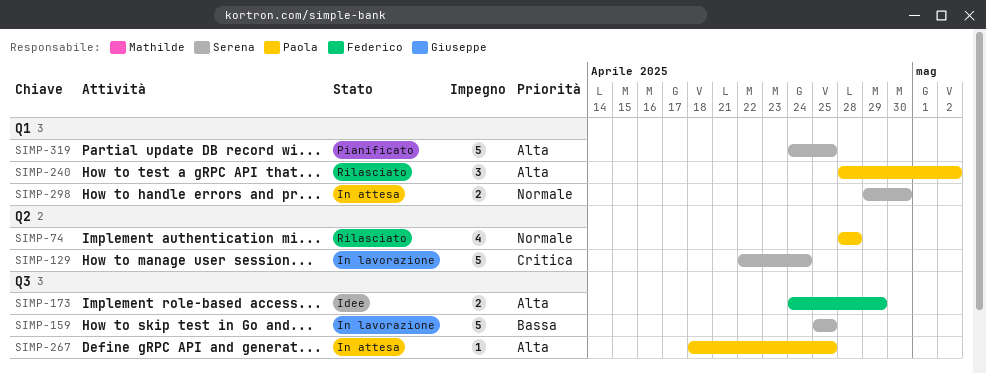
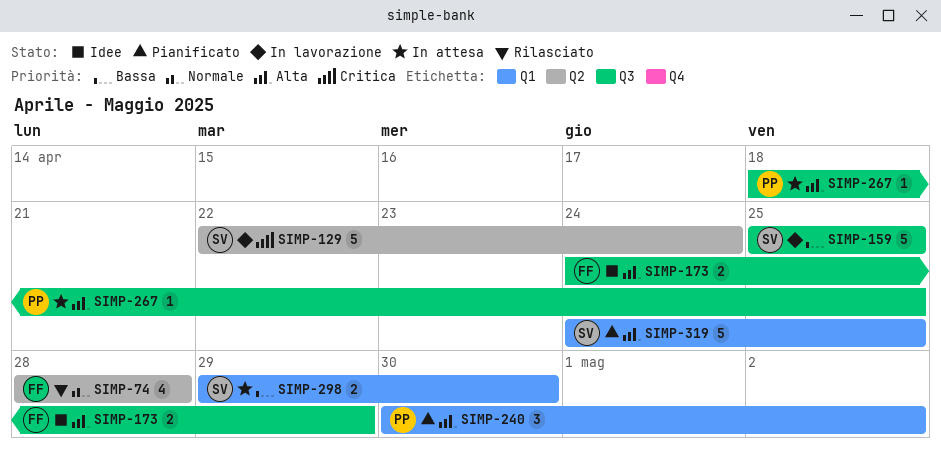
SIMP-74, owner: Paola -> Federico
SIMP-240, status: Rilasciato -> Pianificato
SIMP-240, start: Apr 28 -> Apr 30
SIMP-298, priority: Normale -> Bassa

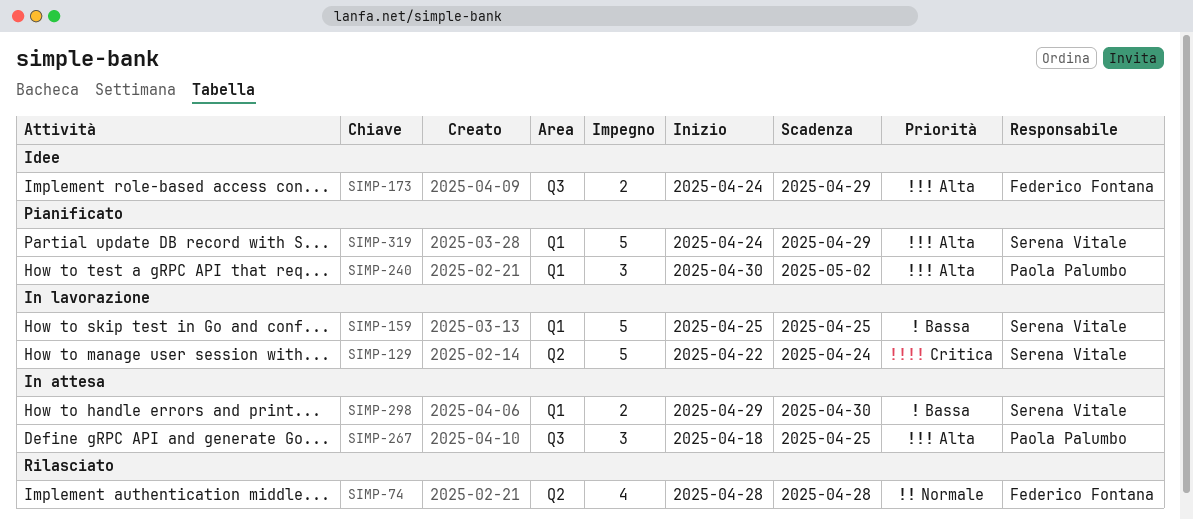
SIMP-159, label: Q3 -> Q1
SIMP-267, estimate: 1 -> 3
SIMP-319, due: Apr 25 -> Apr 29

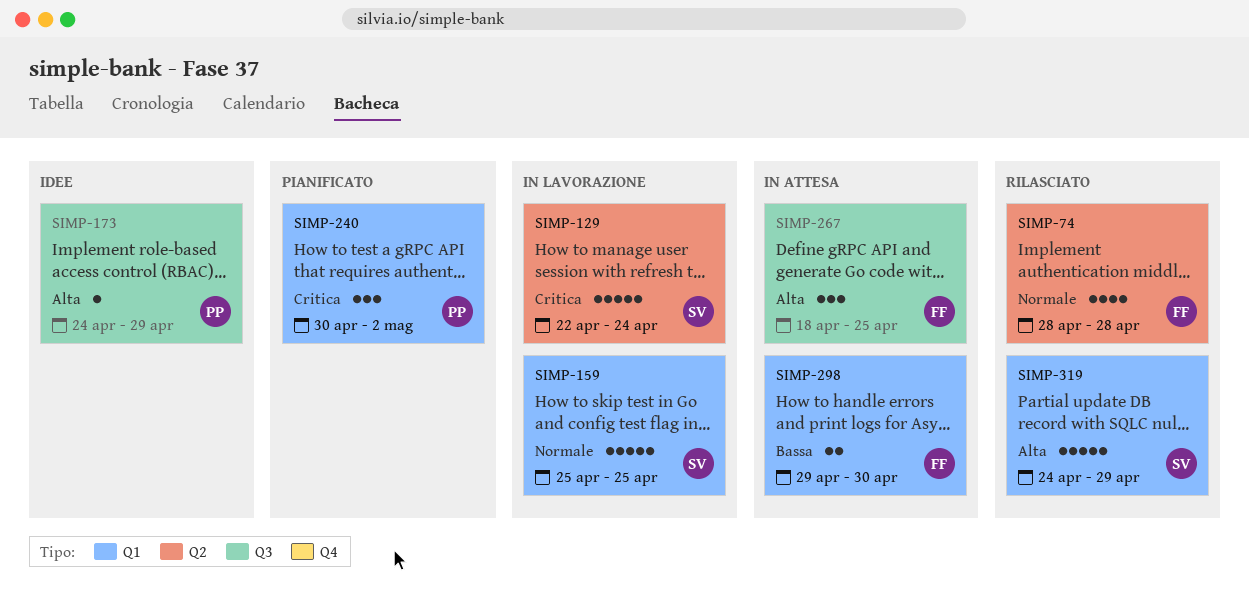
SIMP-159, priority: Bassa -> Normale
SIMP-173, owner: Federico Fontana -> Paola Palumbo
SIMP-173, estimate: 2 -> 1
SIMP-240, priority: Alta -> Critica
SIMP-267, owner: Paola Palumbo -> Federico Fontana
SIMP-298, owner: Serena Vitale -> Federico Fontana
SIMP-319, status: Pianificato -> Rilasciato

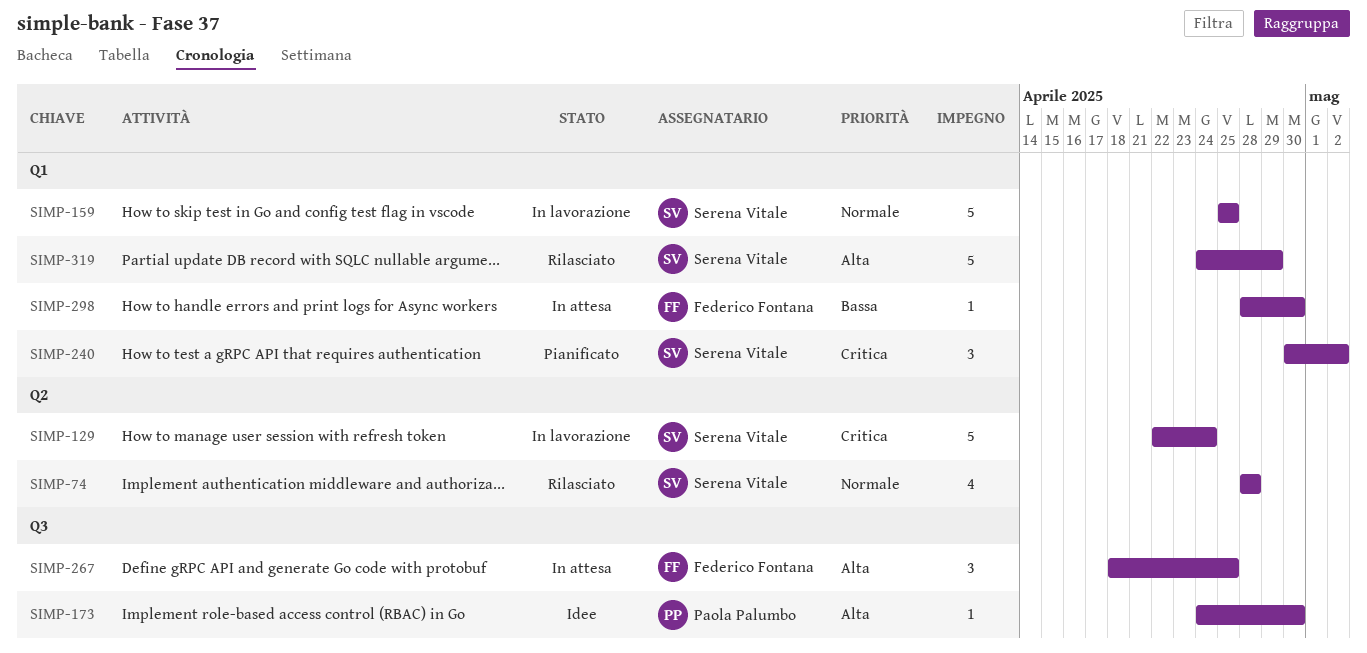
SIMP-74, owner: Federico Fontana -> Serena Vitale
SIMP-173, due: Apr 29 -> Apr 30
SIMP-240, owner: Paola Palumbo -> Serena Vitale
SIMP-298, estimate: 2 -> 1
SIMP-298, start: Apr 29 -> Apr 28

